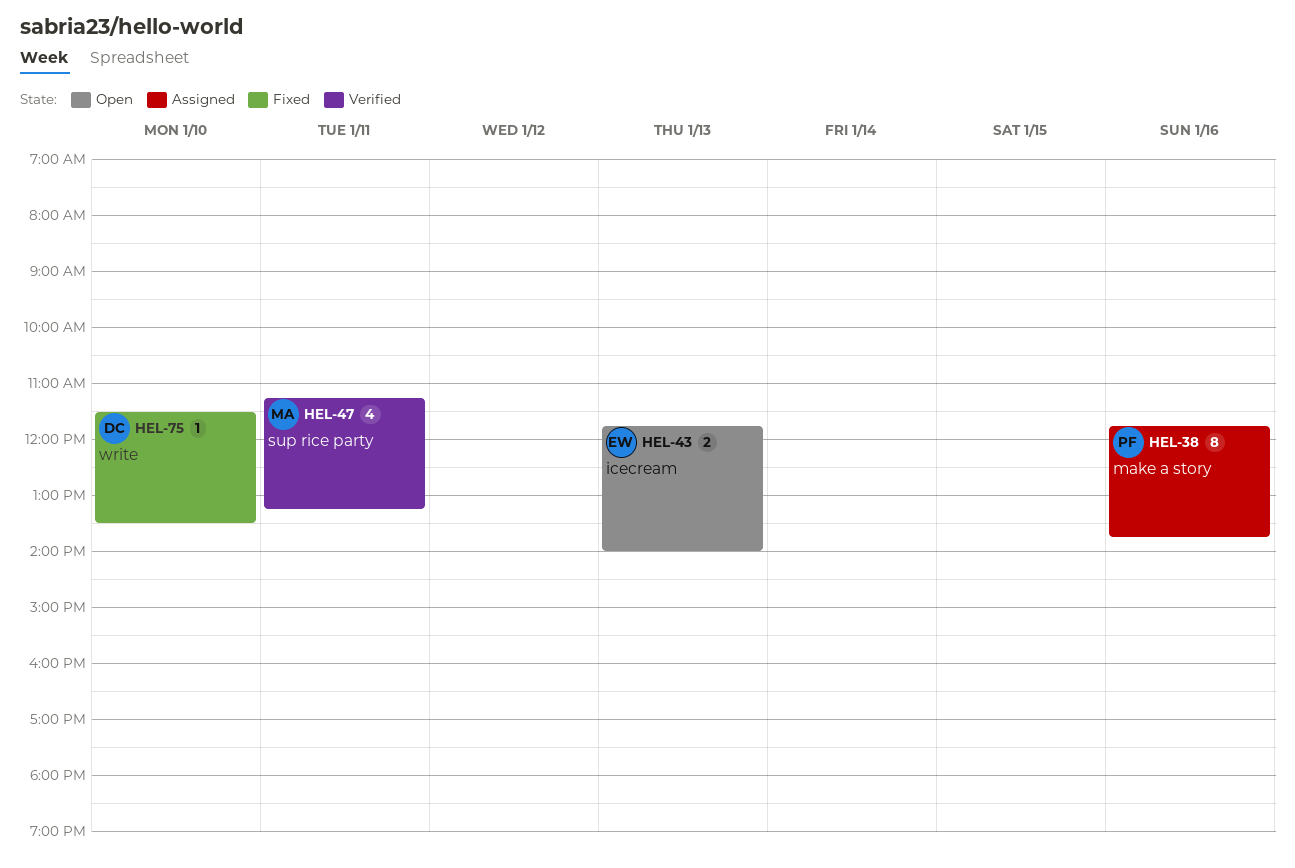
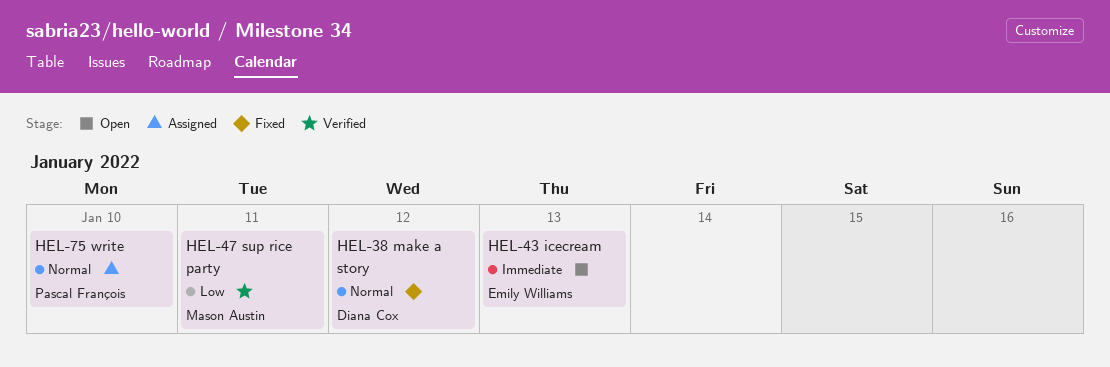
HEL-38, status: Assigned -> Fixed
HEL-38, owner: Pascal François -> Diana Cox
HEL-38, day: Jan 16 -> Jan 12
HEL-75, status: Fixed -> Assigned
HEL-75, owner: Diana Cox -> Pascal François

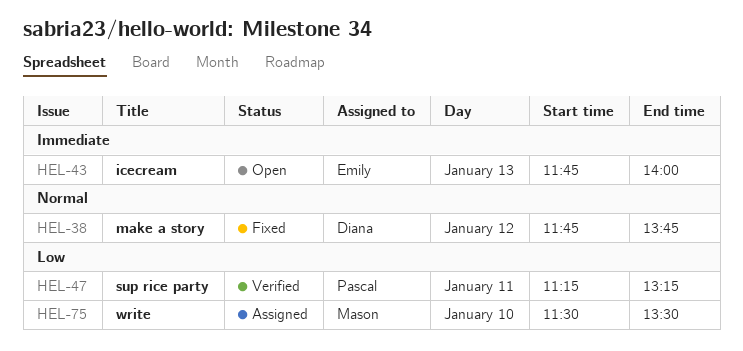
HEL-47, owner: Mason Austin -> Pascal François
HEL-75, owner: Pascal François -> Mason Austin
HEL-75, priority: Normal -> Low

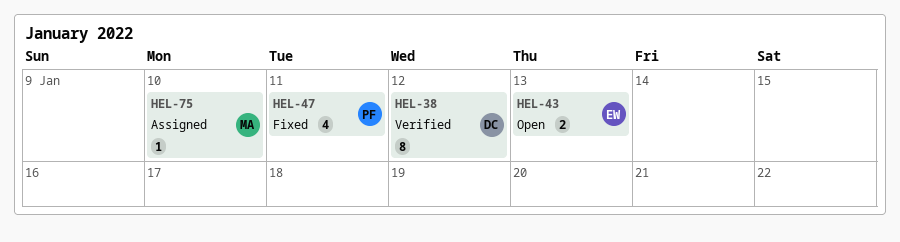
HEL-38, status: Fixed -> Verified
HEL-47, status: Verified -> Fixed

